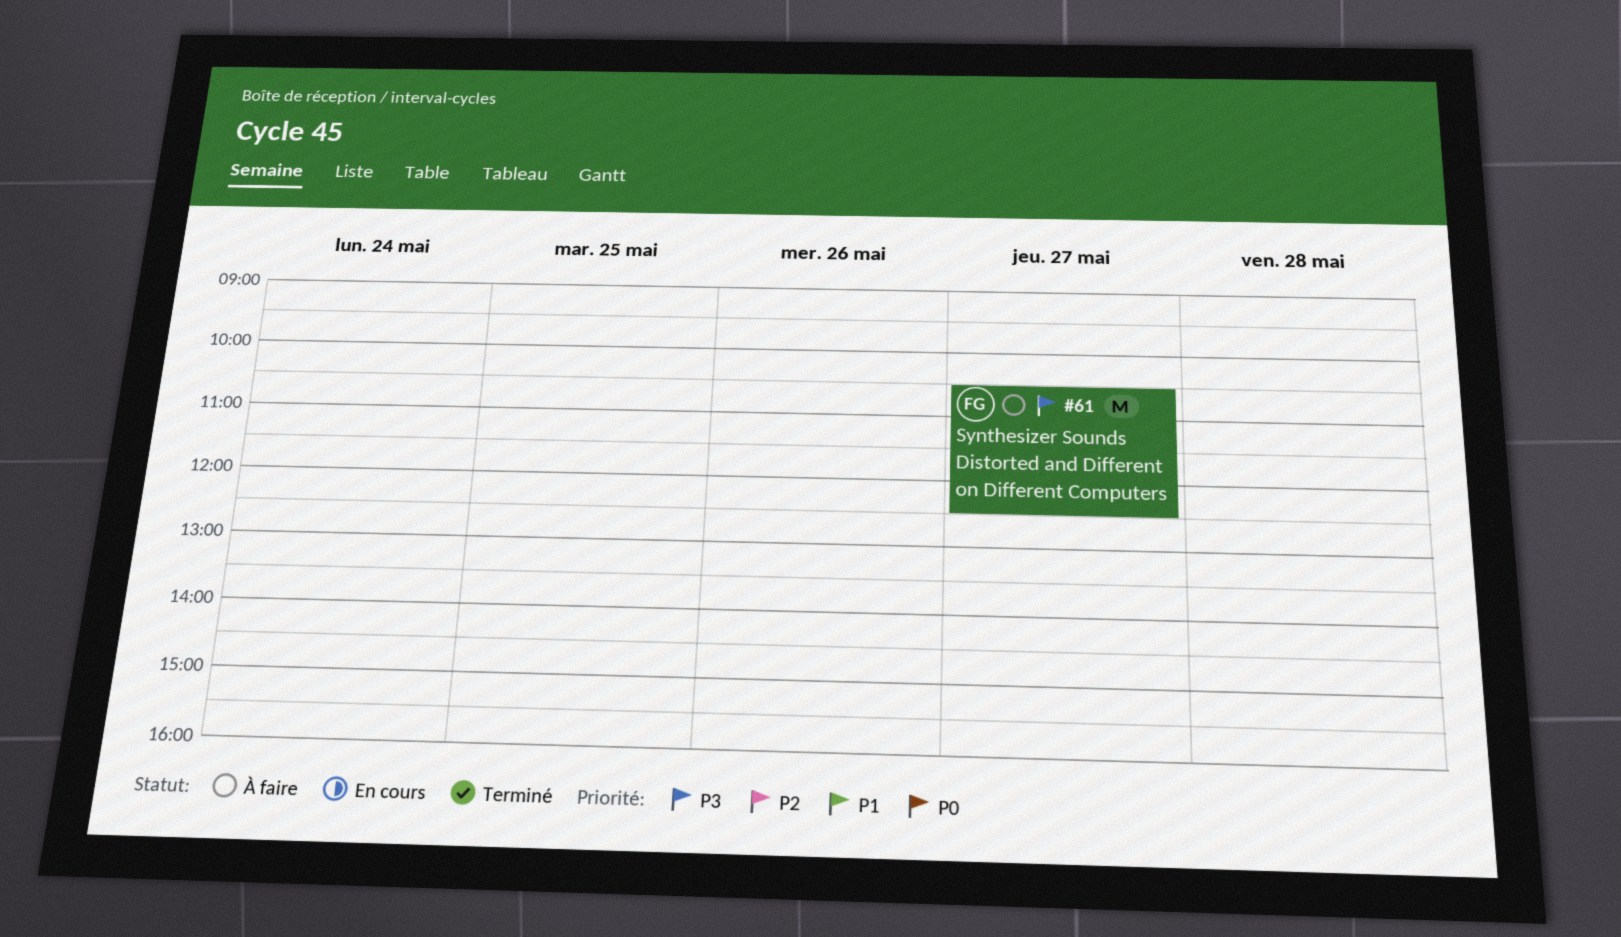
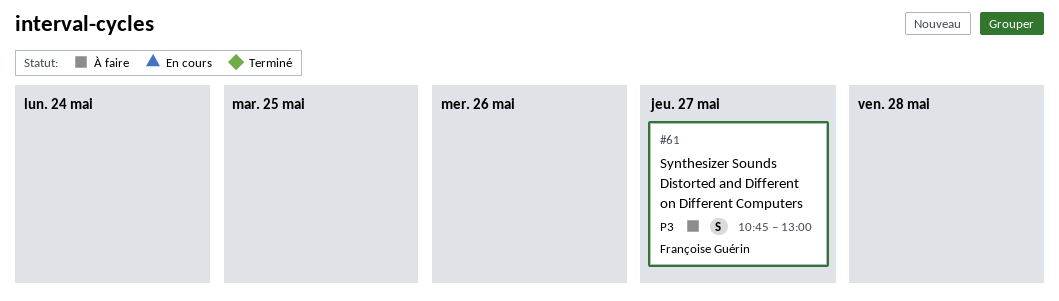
#61, estimate: M -> S
#61, begins: 10:30 -> 10:45
#61, ends: 12:30 -> 13:00

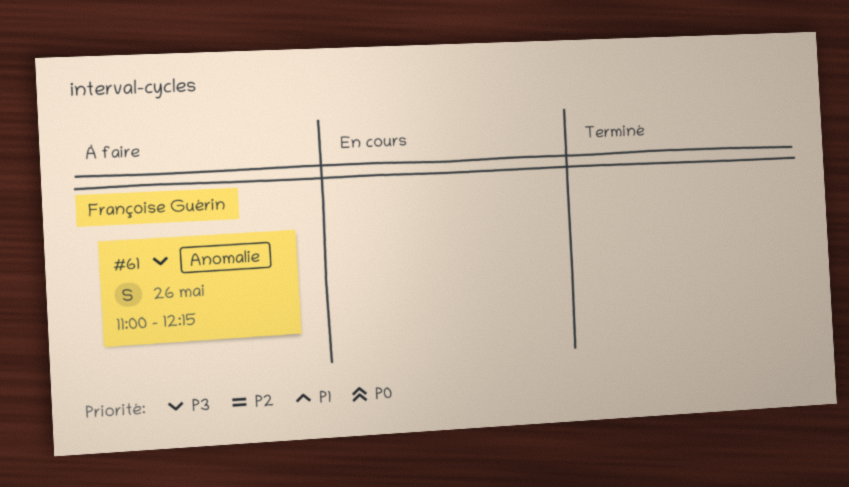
#61, day: May 27 -> May 26
#61, begins: 10:45 -> 11:00
#61, ends: 13:00 -> 12:15

